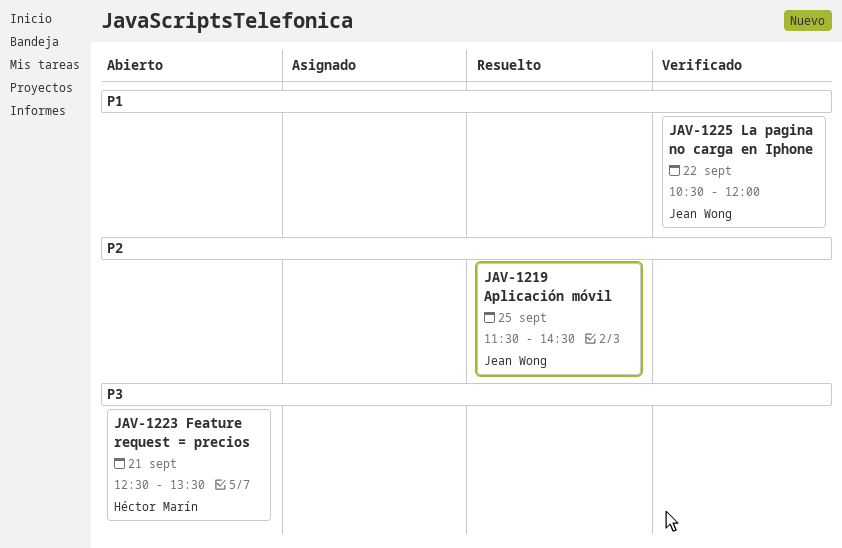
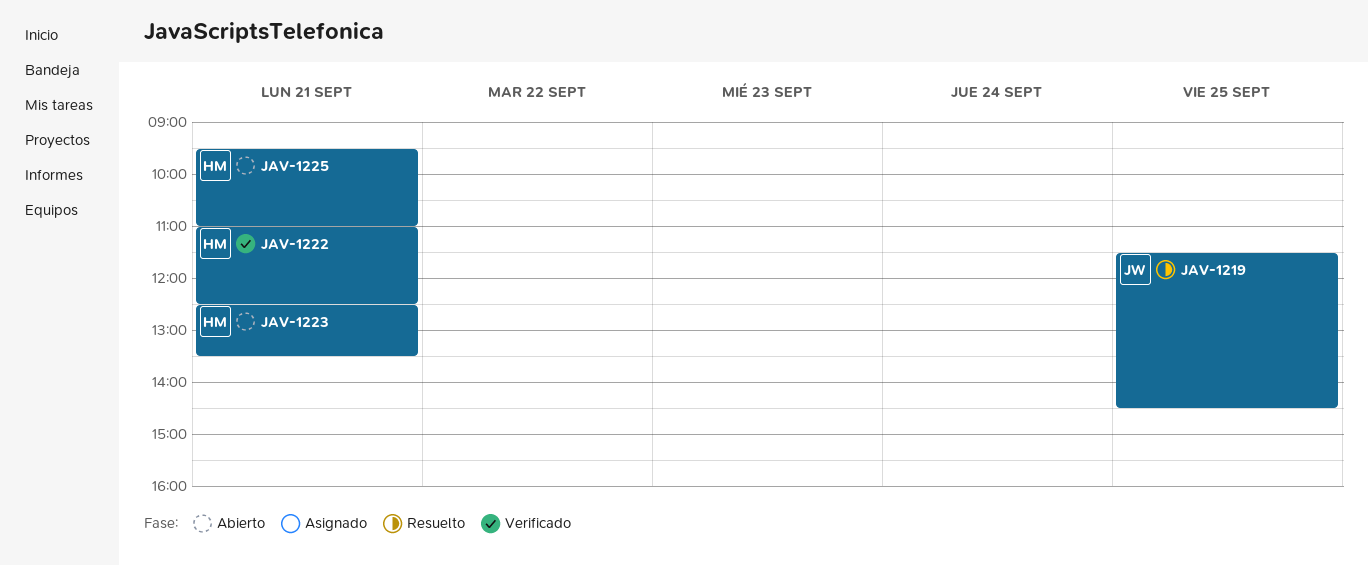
JAV-1222: none -> present
JAV-1225, status: Verificado -> Abierto
JAV-1225, owner: Jean Wong -> Héctor Marín
JAV-1225, day: Sep 22 -> Sep 21
JAV-1225, begins: 10:30 -> 09:30
JAV-1225, ends: 12:00 -> 11:00

